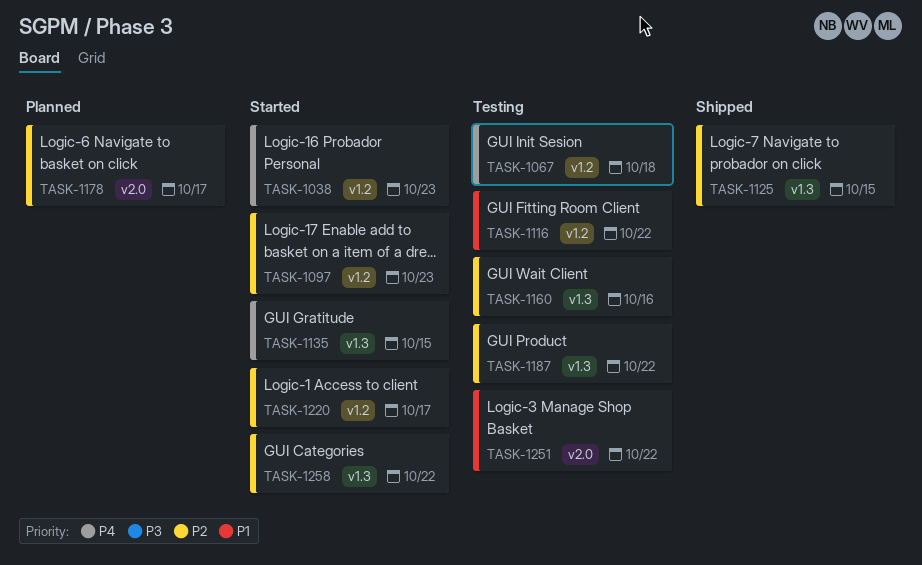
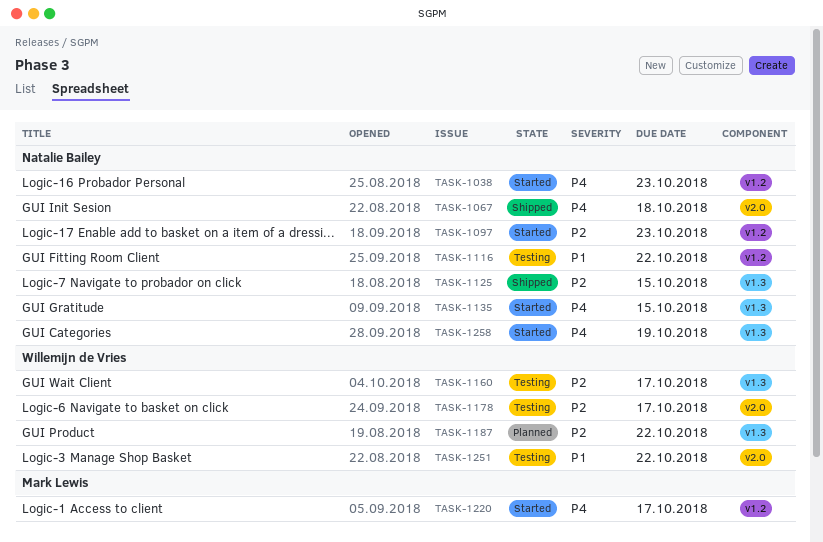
TASK-1067, status: Testing -> Shipped
TASK-1067, label: v1.2 -> v2.0
TASK-1160, due: Oct 16 -> Oct 17
TASK-1178, status: Planned -> Testing
TASK-1187, status: Testing -> Planned
TASK-1220, priority: P2 -> P4
TASK-1258, priority: P2 -> P4
TASK-1258, due: Oct 22 -> Oct 19

